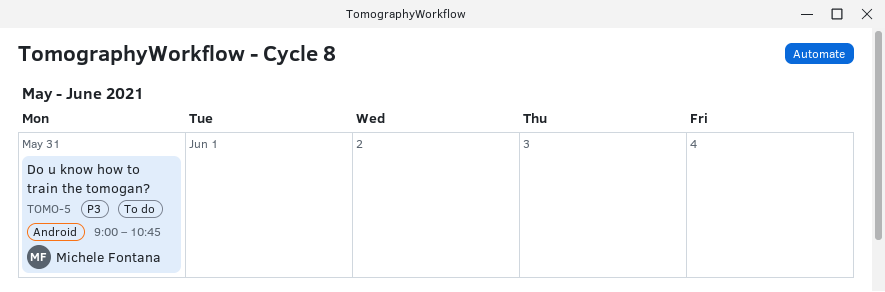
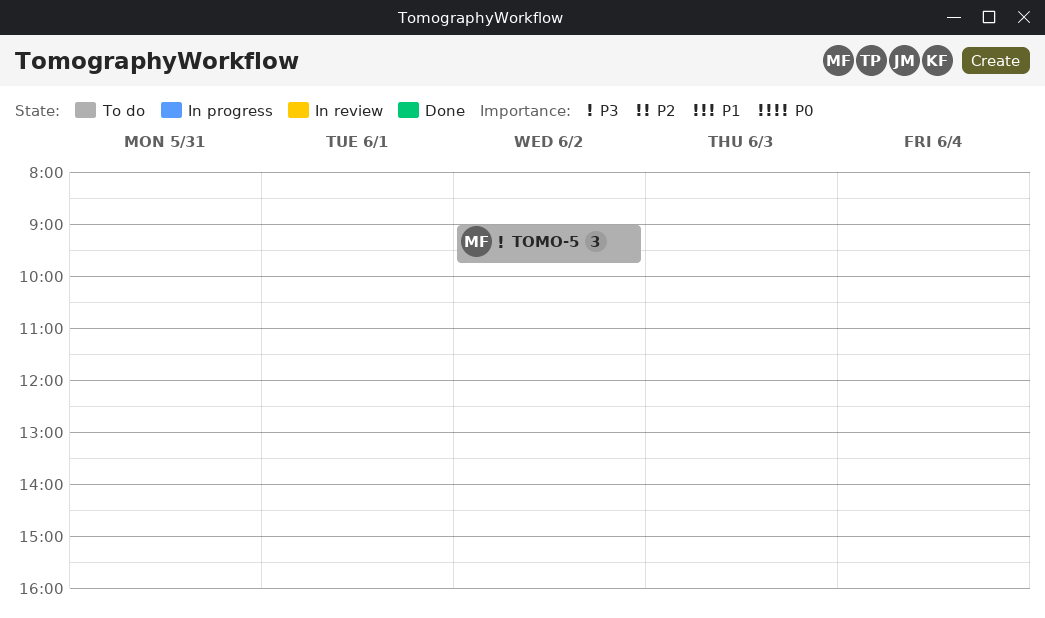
TOMO-5, day: May 31 -> Jun 2
TOMO-5, ends: 10:45 -> 09:45

